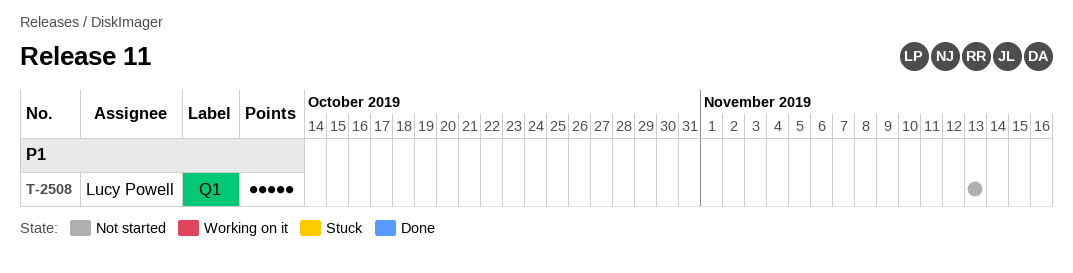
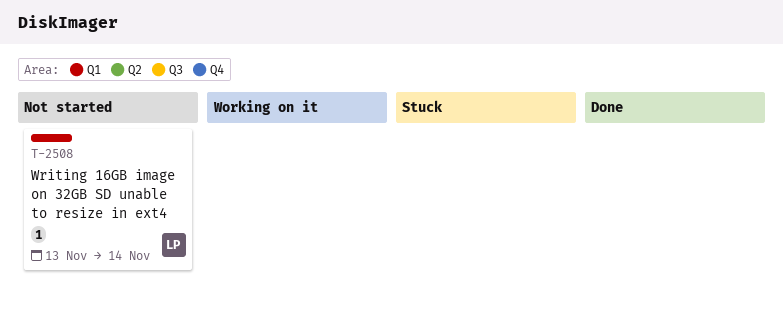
T-2508, estimate: 5 -> 1
T-2508, due: Nov 13 -> Nov 14

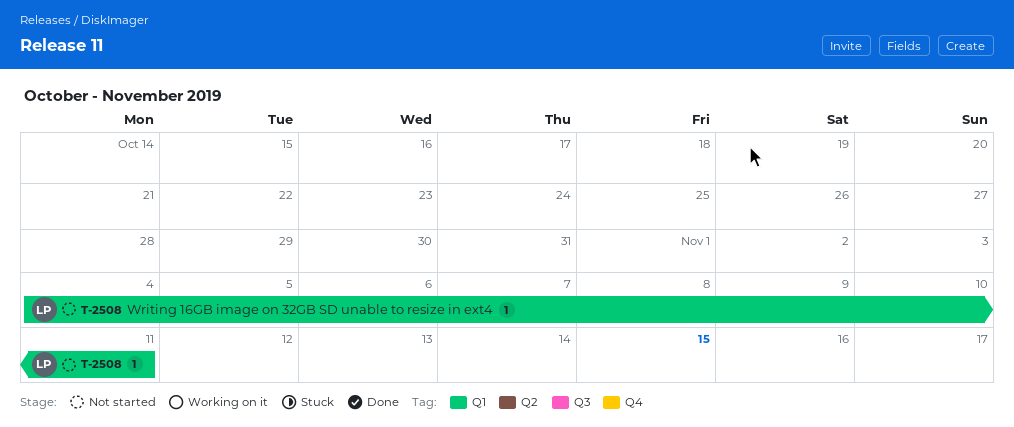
T-2508, start: Nov 13 -> Nov 4
T-2508, due: Nov 14 -> Nov 11

